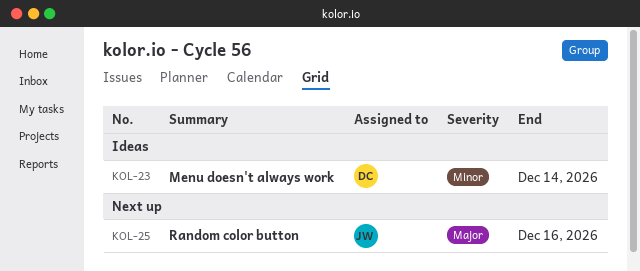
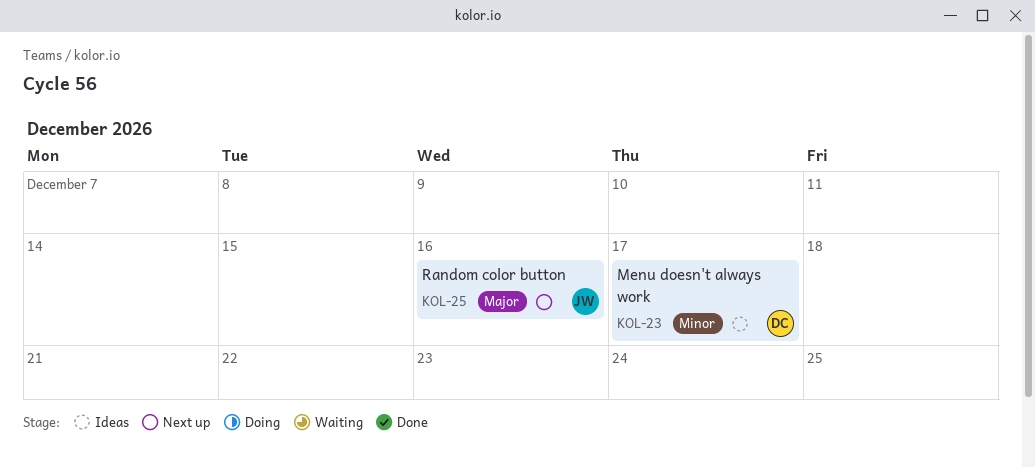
KOL-23, due: Dec 14 -> Dec 17

